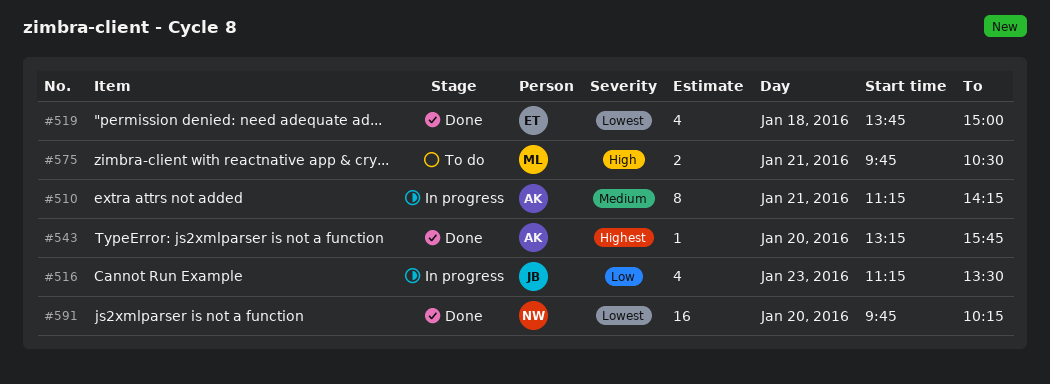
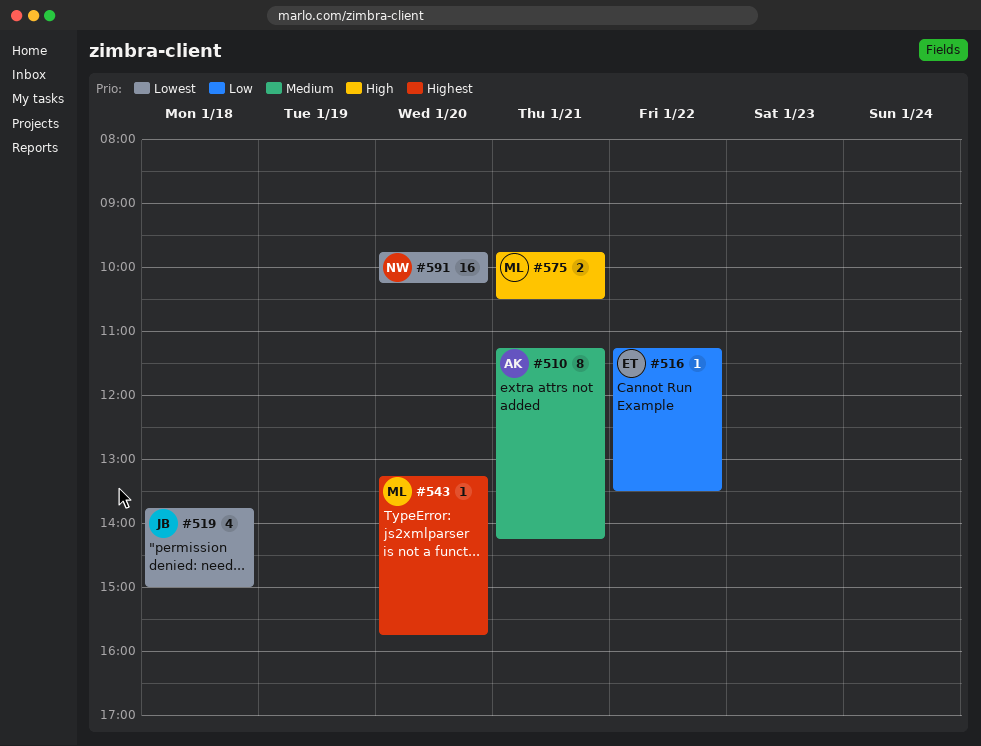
#516, owner: JB -> ET
#516, estimate: 4 -> 1
#516, day: Jan 23 -> Jan 22
#519, owner: ET -> JB
#543, owner: AK -> ML

